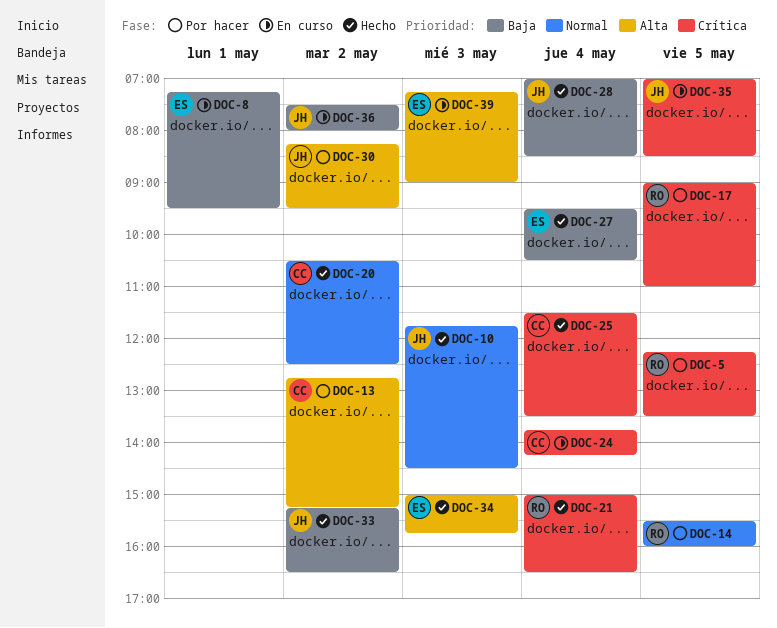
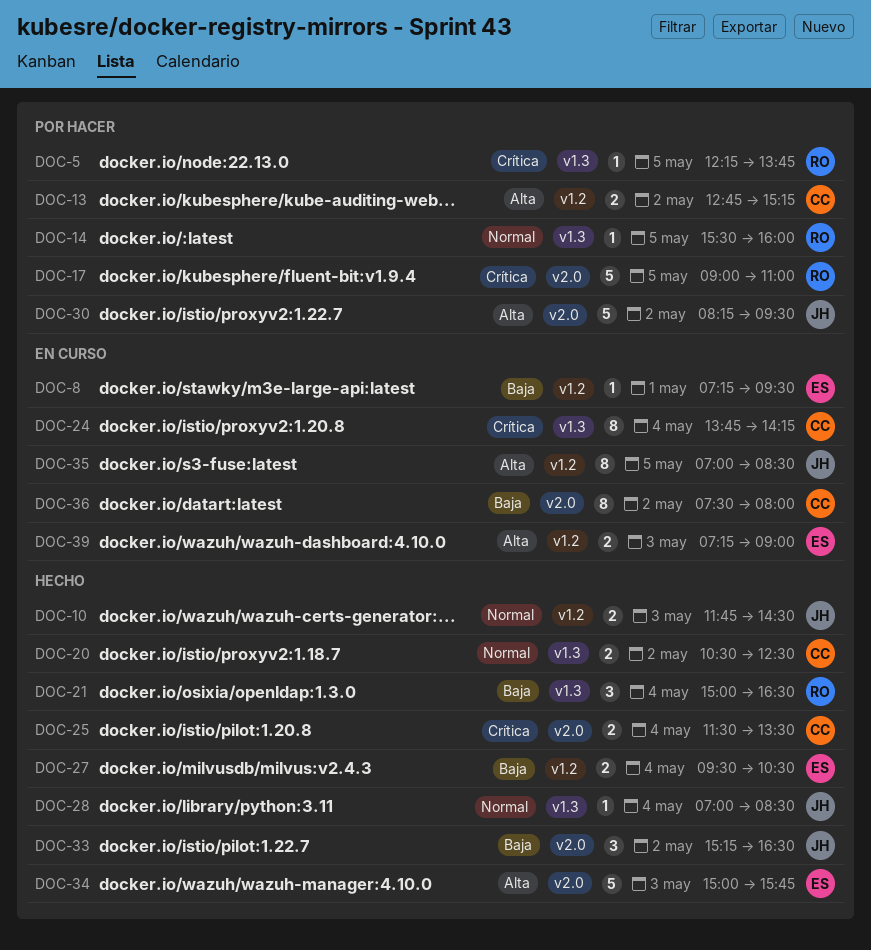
DOC-5, ends: 13:30 -> 13:45
DOC-21, priority: Crítica -> Baja
DOC-28, priority: Baja -> Normal
DOC-35, priority: Crítica -> Alta
DOC-36, owner: JH -> CC

